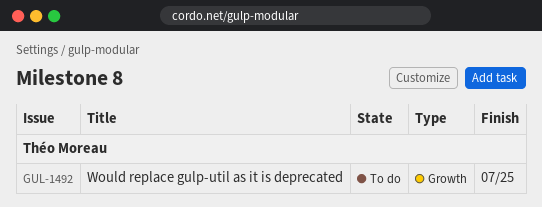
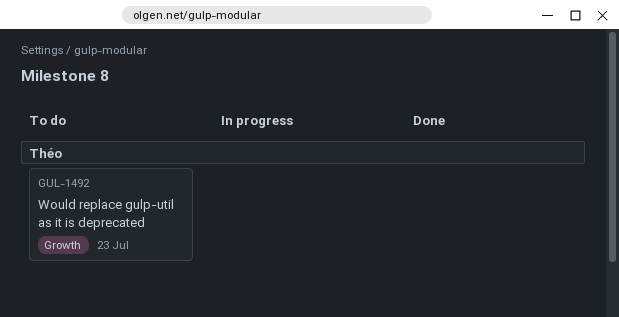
GUL-1492, due: Jul 25 -> Jul 23

